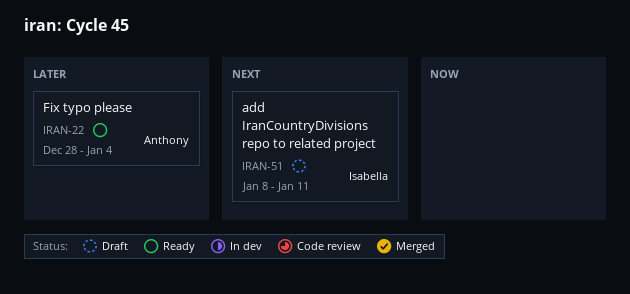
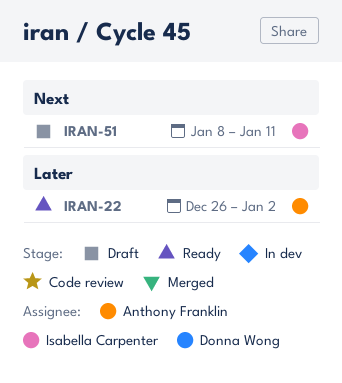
IRAN-22, start: Dec 28 -> Dec 26
IRAN-22, due: Jan 4 -> Jan 2

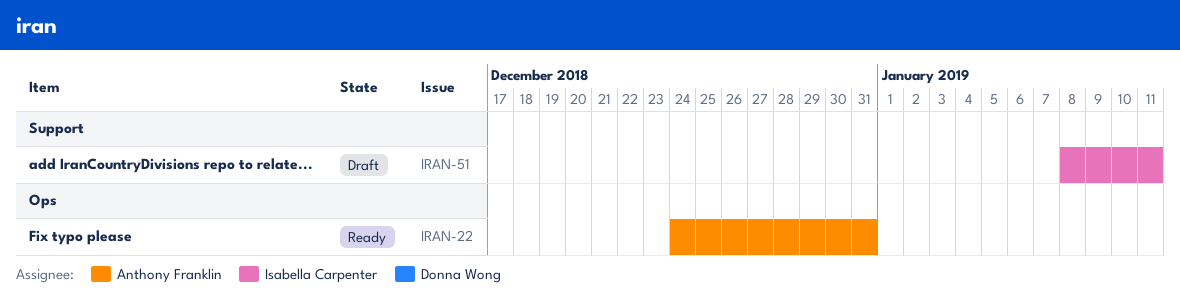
IRAN-22, start: Dec 26 -> Dec 24
IRAN-22, due: Jan 2 -> Dec 31

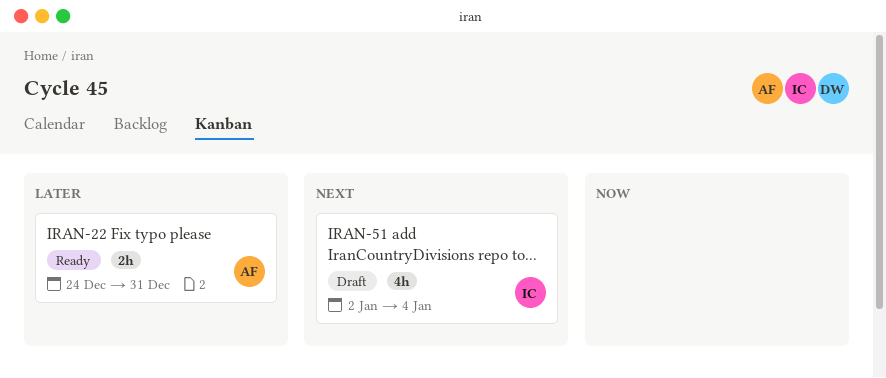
IRAN-51, start: Jan 8 -> Jan 2
IRAN-51, due: Jan 11 -> Jan 4

